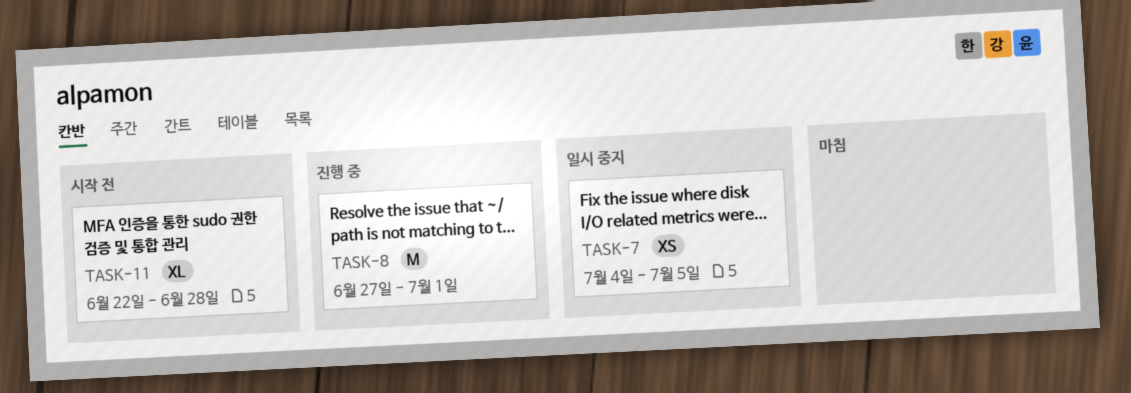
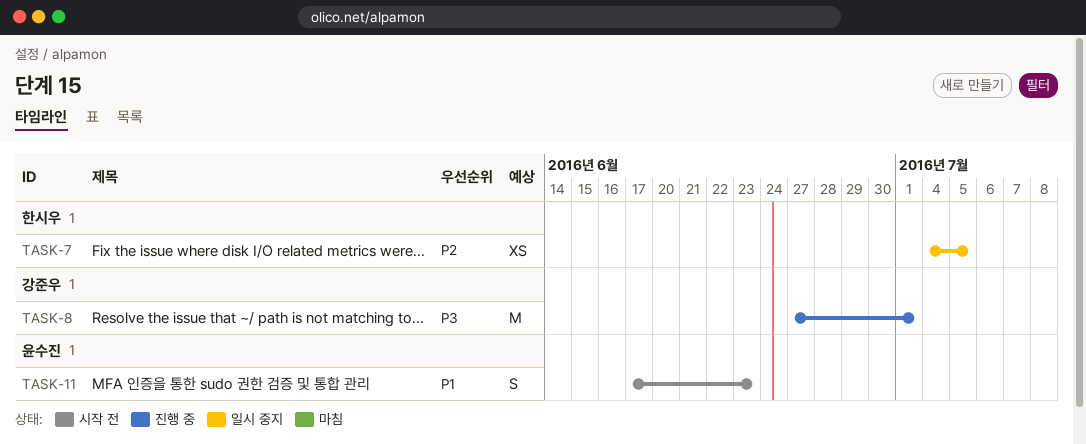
TASK-11, estimate: XL -> S
TASK-11, start: Jun 22 -> Jun 17
TASK-11, due: Jun 28 -> Jun 23

